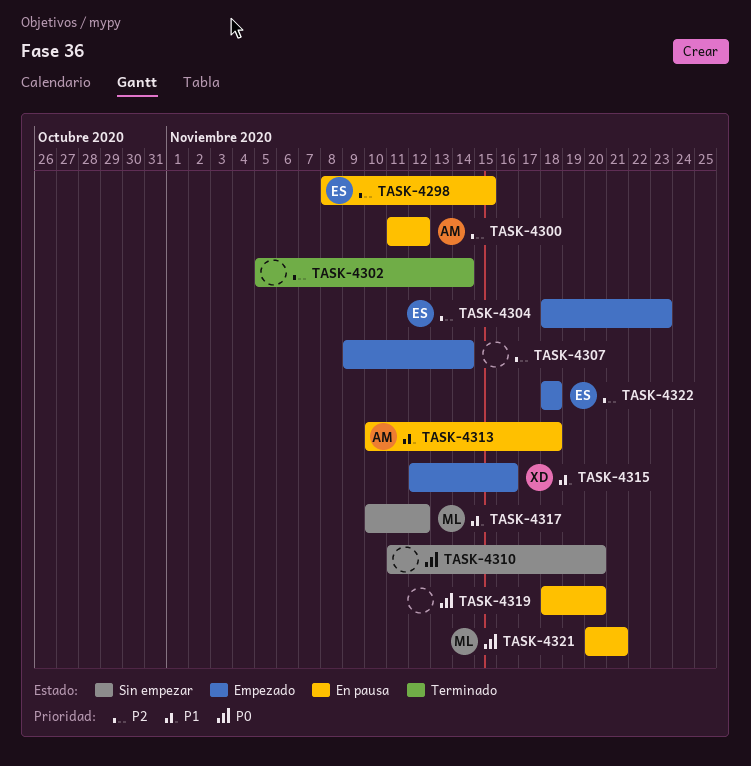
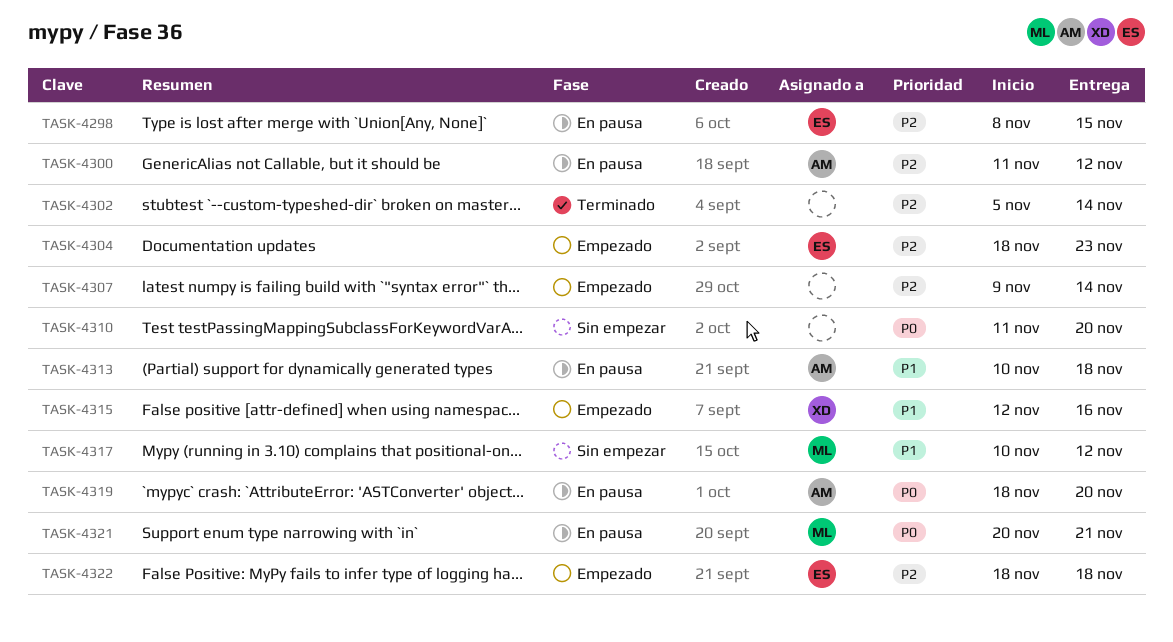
TASK-4319, owner: none -> AM

